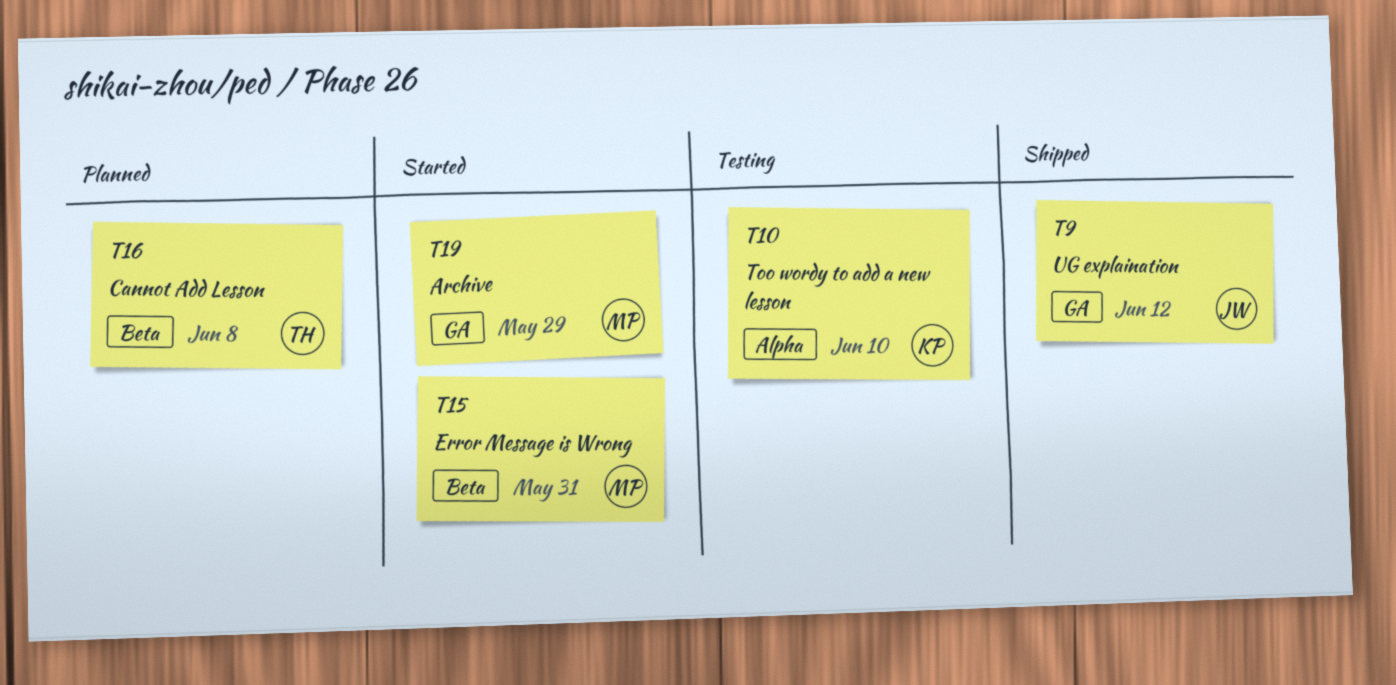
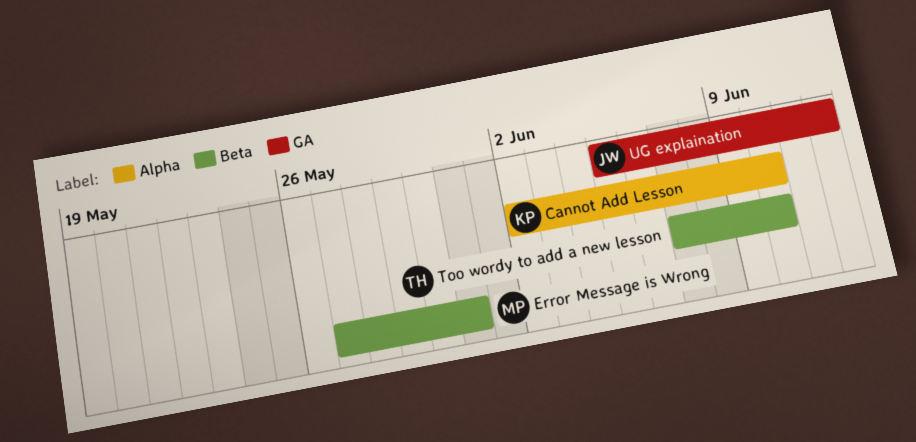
Archive: present -> none
Cannot Add Lesson, owner: TH -> KP
Cannot Add Lesson, label: Beta -> Alpha
Cannot Add Lesson, due: Jun 8 -> Jun 10
Too wordy to add a new lesson, owner: KP -> TH
Too wordy to add a new lesson, label: Alpha -> Beta

